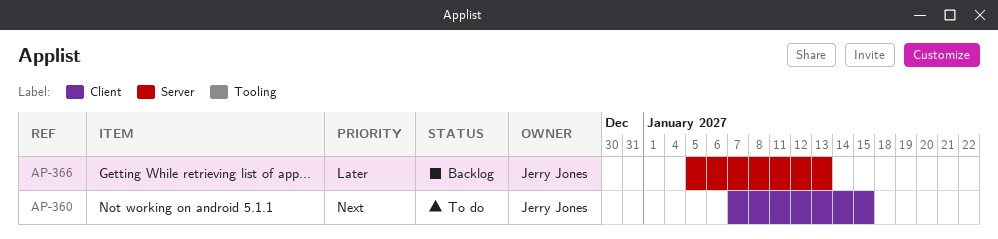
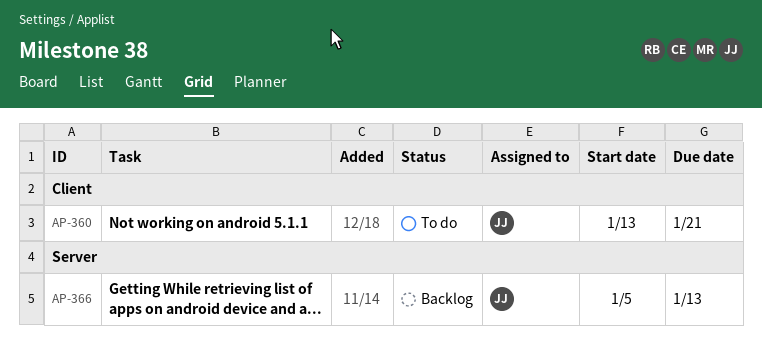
AP-360, start: Jan 7 -> Jan 13
AP-360, due: Jan 15 -> Jan 21

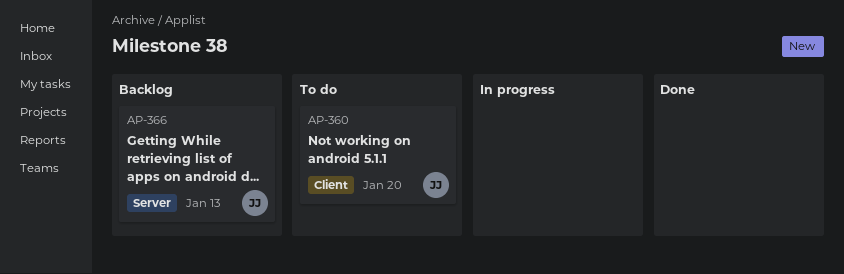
AP-360, due: Jan 21 -> Jan 20

